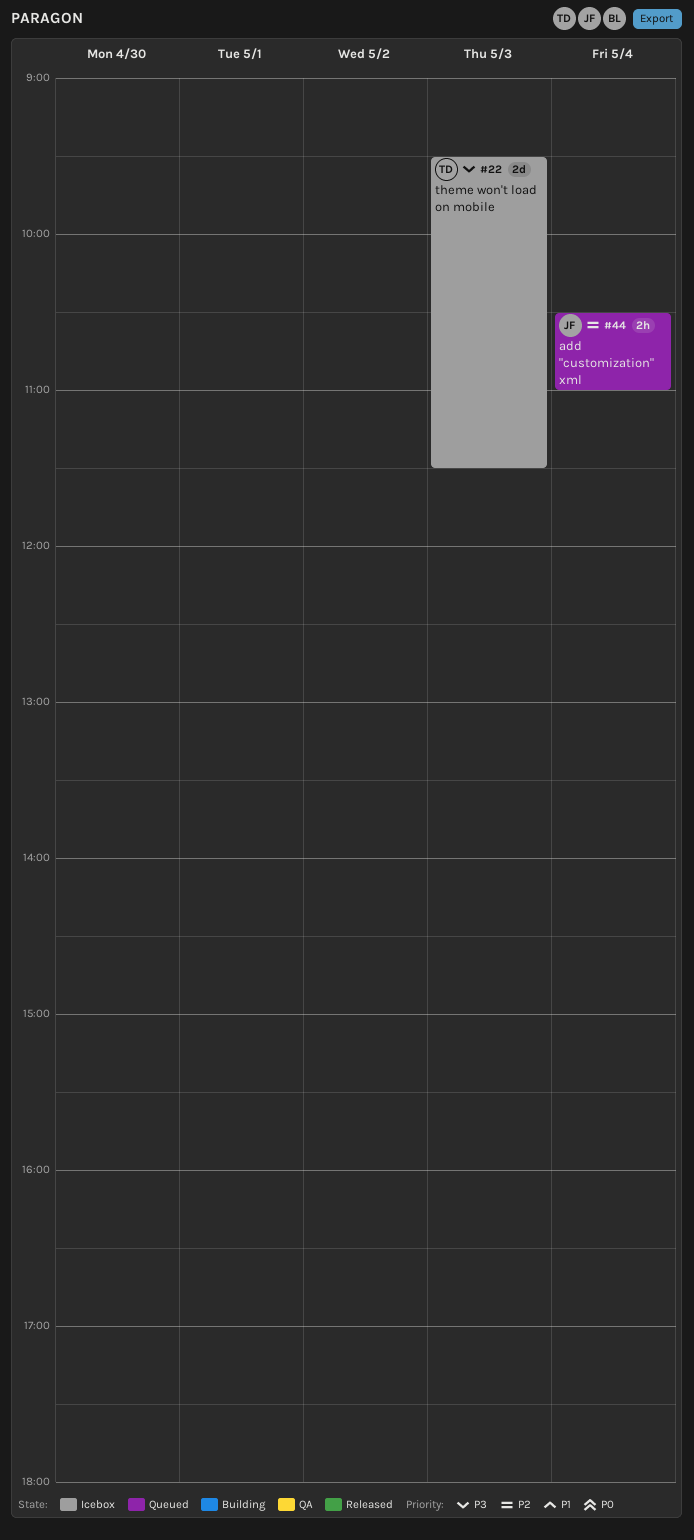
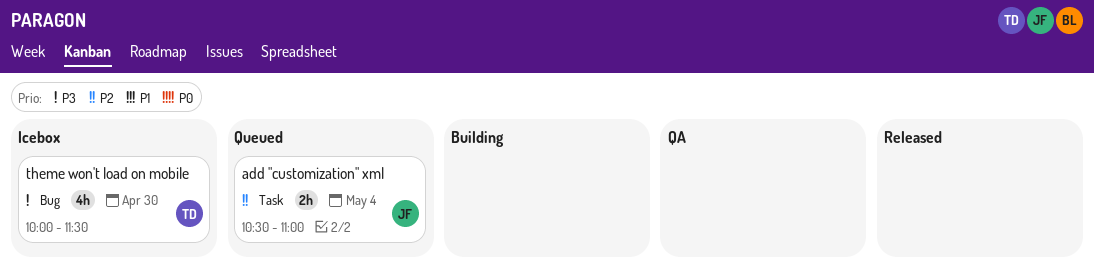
theme won't load on mobile, estimate: 2d -> 4h
theme won't load on mobile, day: May 3 -> Apr 30
theme won't load on mobile, begins: 09:30 -> 10:00

